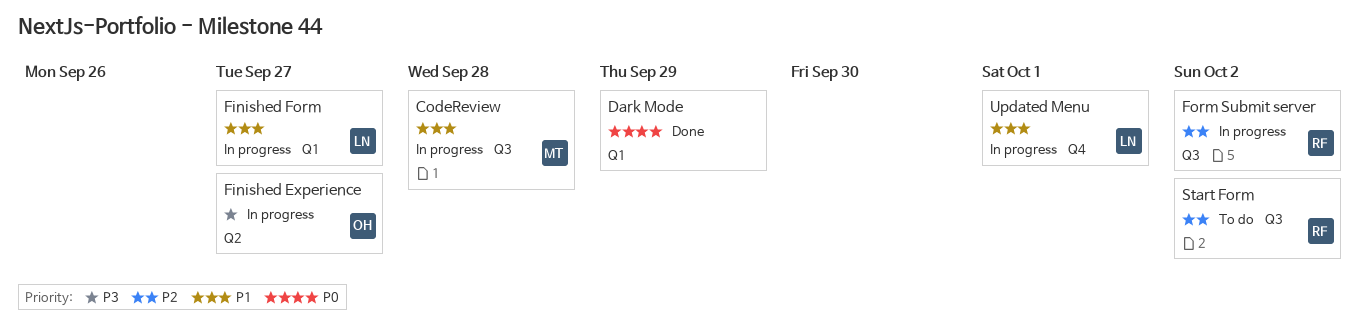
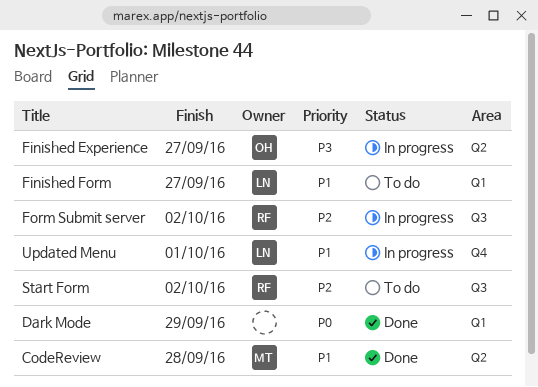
CodeReview, status: In progress -> Done
CodeReview, label: Q3 -> Q2
Finished Form, status: In progress -> To do

